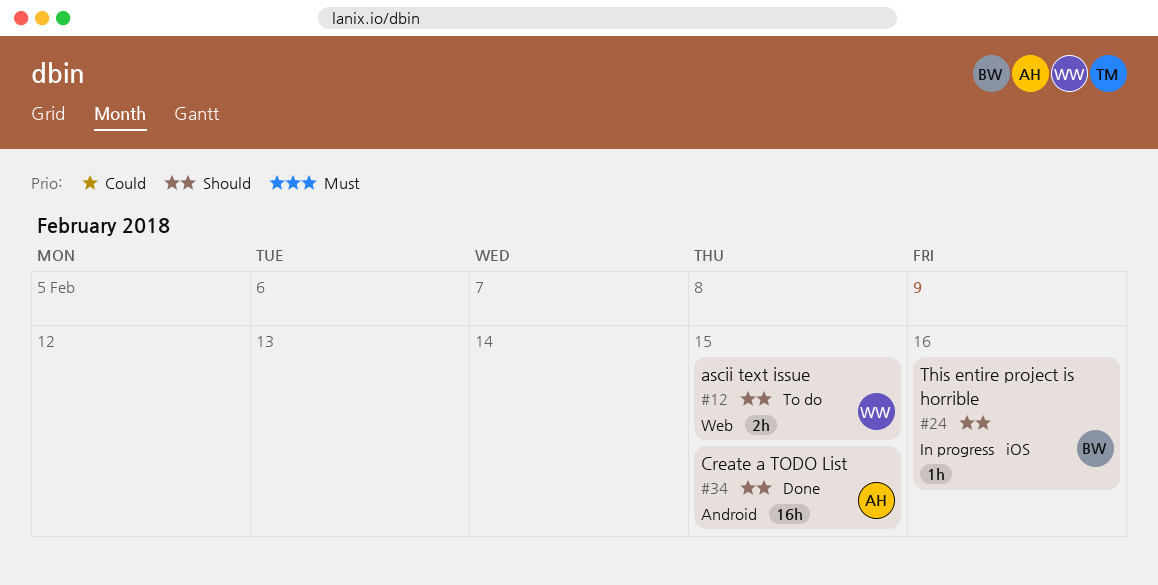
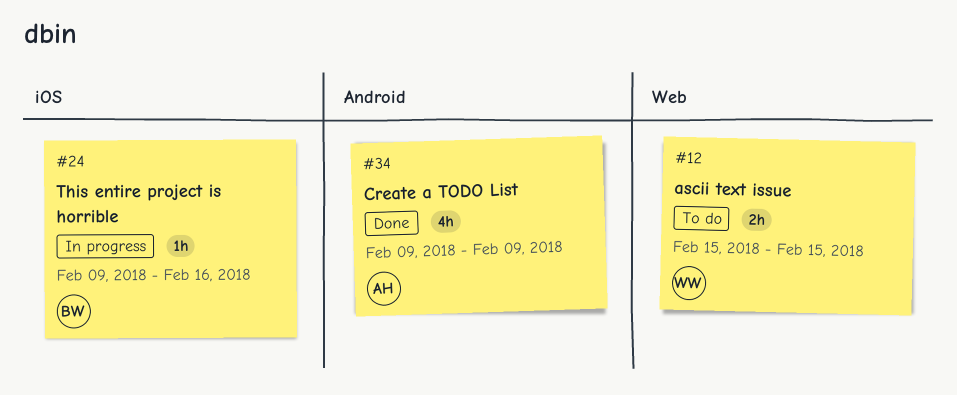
#34, estimate: 16h -> 4h
#34, due: Feb 15 -> Feb 9

